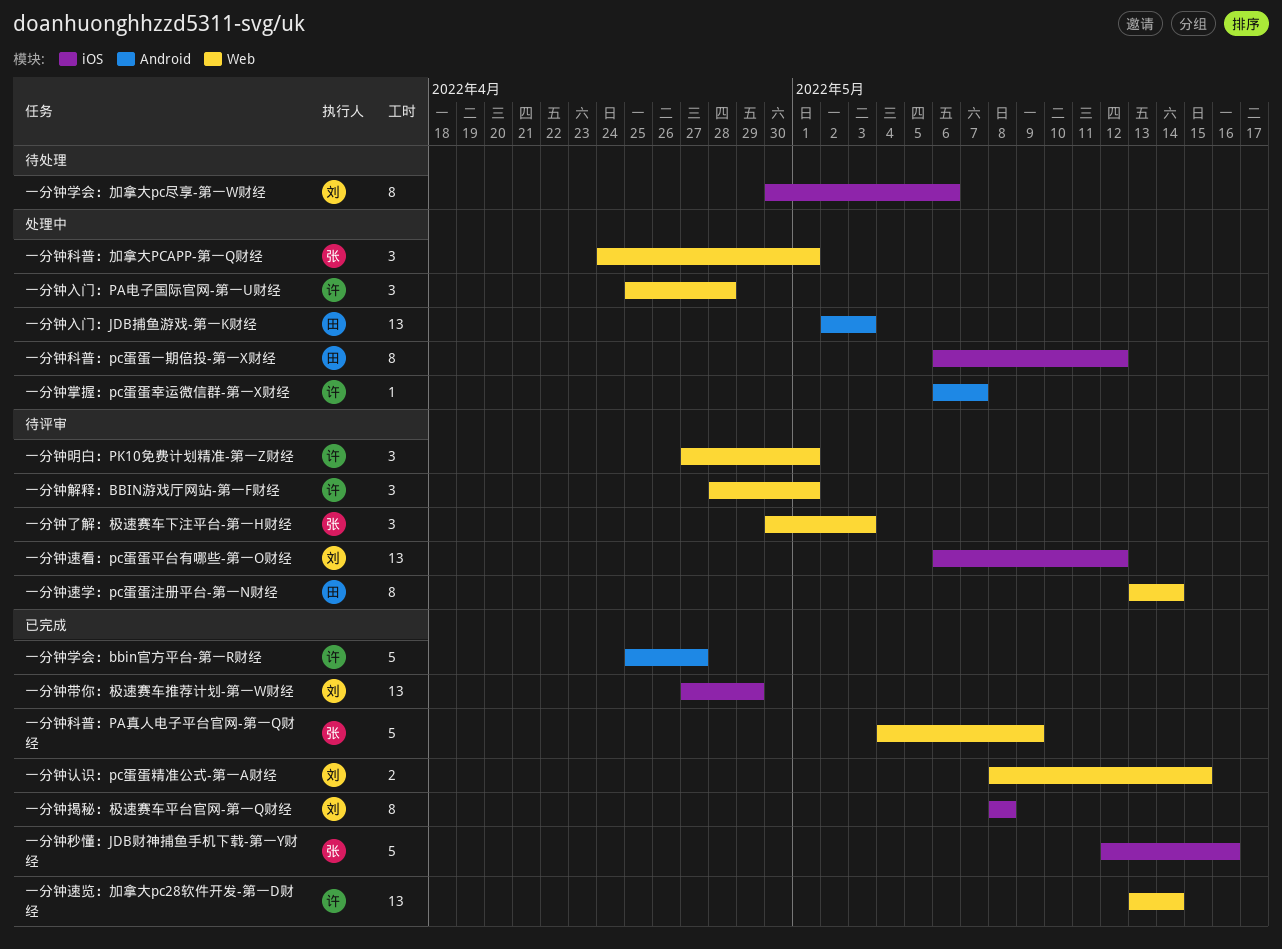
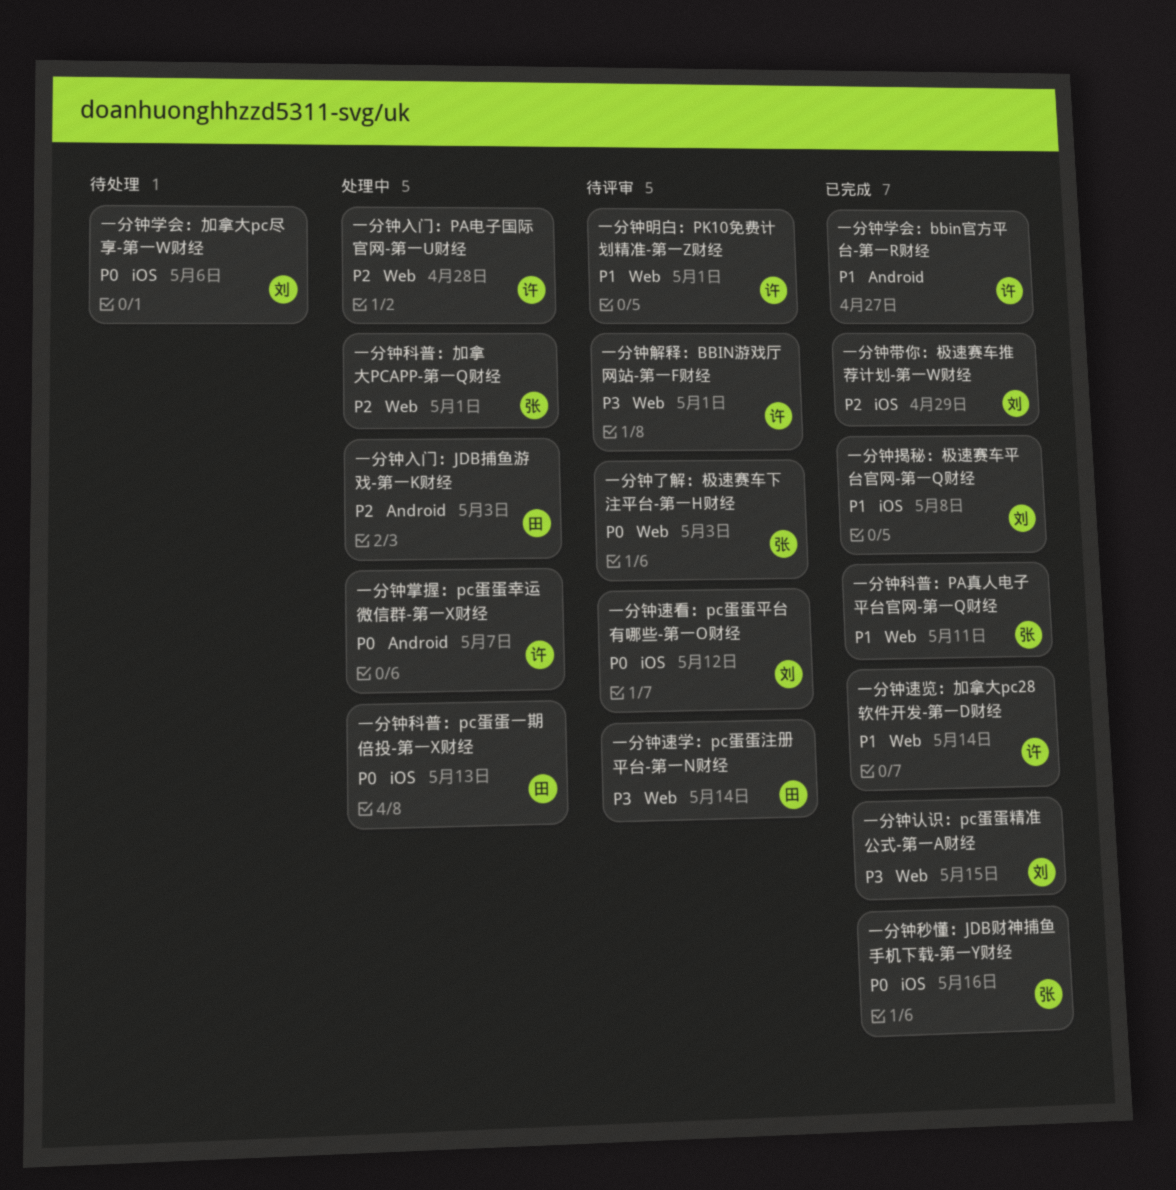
一分钟科普：PA真人电子平台官网-第一Q财经, due: May 9 -> May 11
一分钟科普：pc蛋蛋一期倍投-第一X财经, due: May 12 -> May 13

